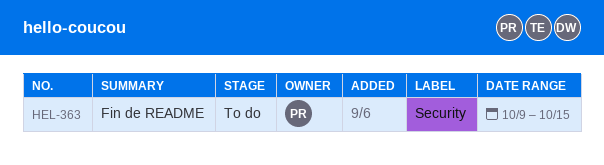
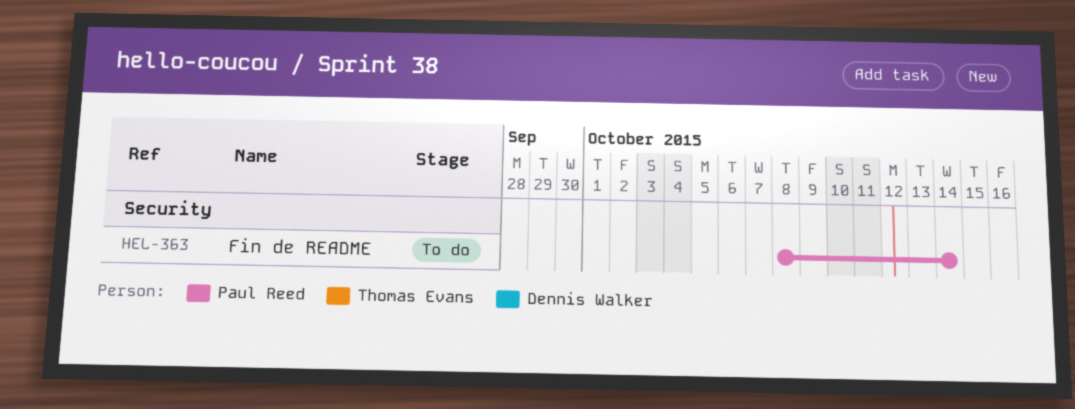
HEL-363, start: Oct 9 -> Oct 8
HEL-363, due: Oct 15 -> Oct 14

